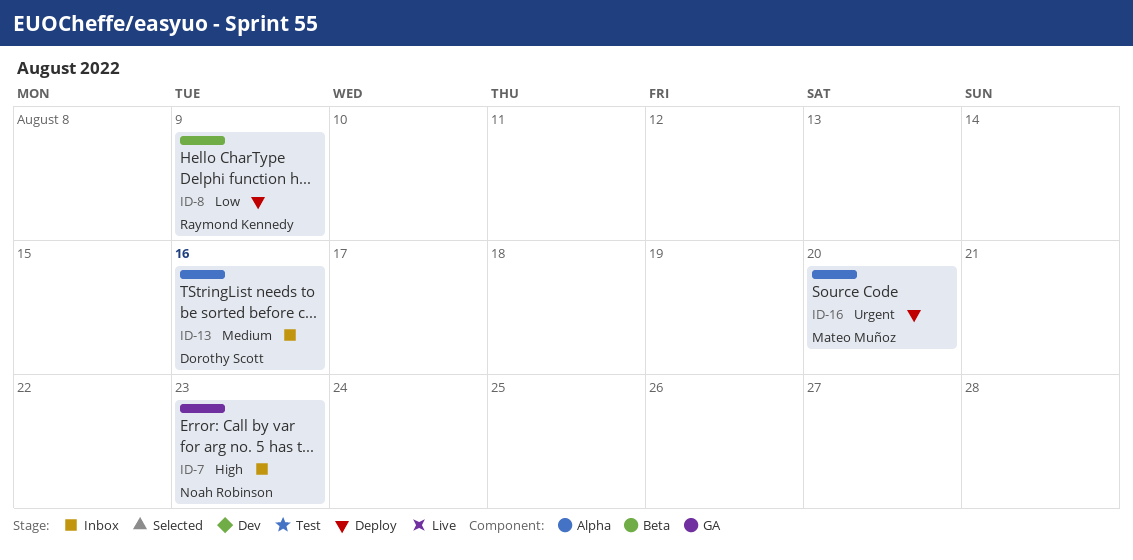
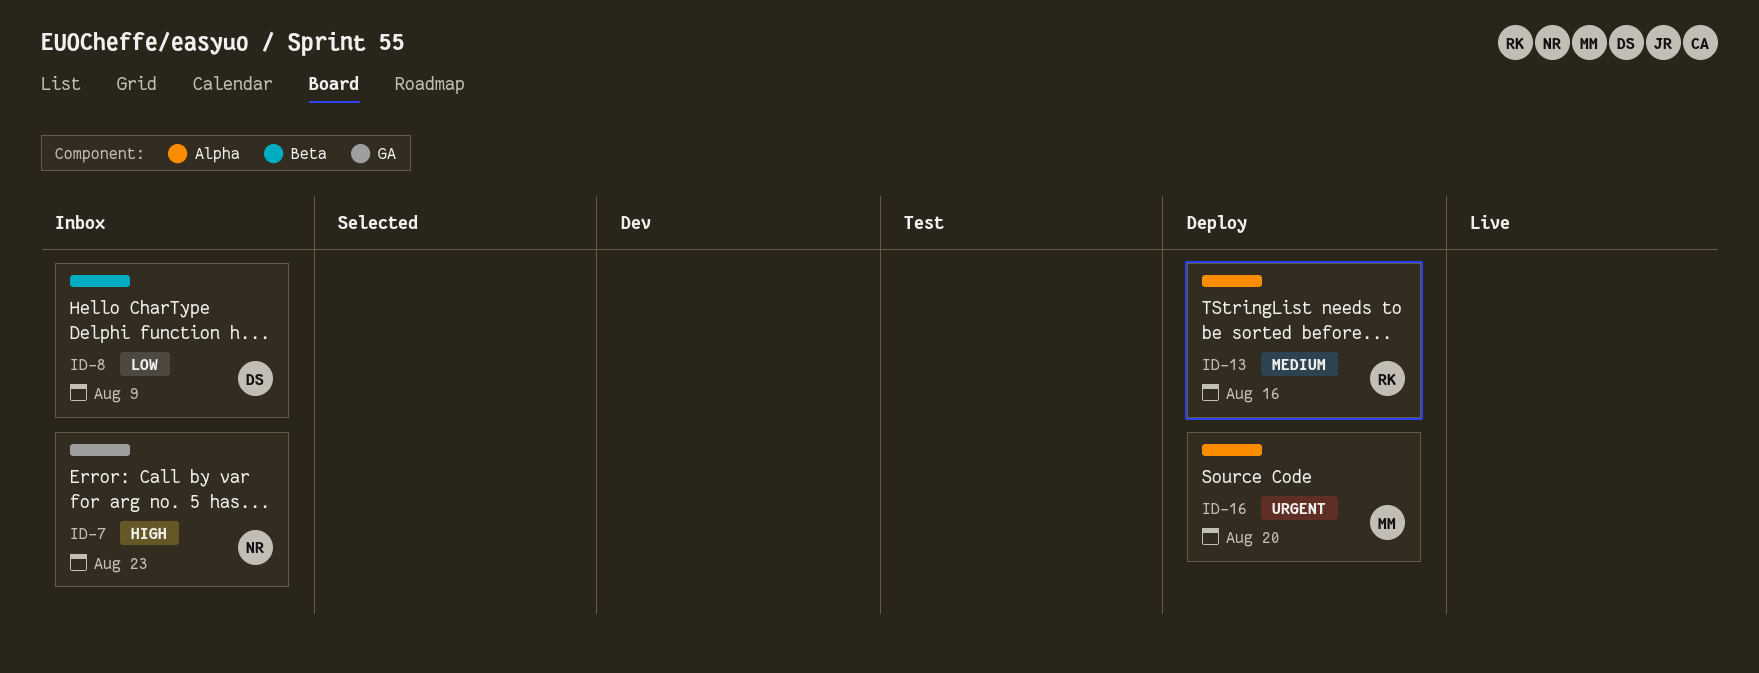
ID-8, status: Deploy -> Inbox
ID-8, owner: Raymond Kennedy -> Dorothy Scott
ID-13, status: Inbox -> Deploy
ID-13, owner: Dorothy Scott -> Raymond Kennedy

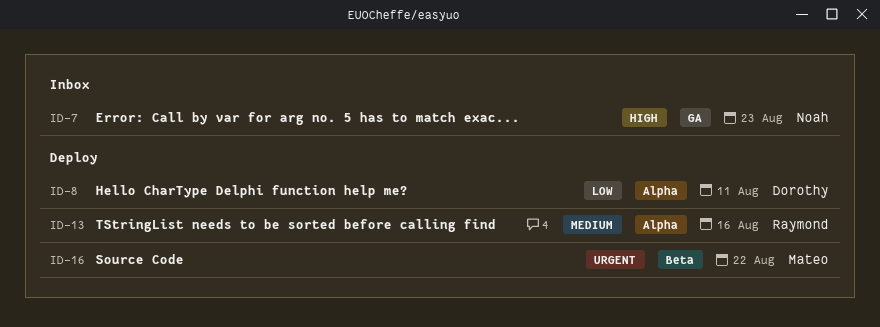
ID-8, status: Inbox -> Deploy
ID-8, label: Beta -> Alpha
ID-8, due: Aug 9 -> Aug 11
ID-16, label: Alpha -> Beta
ID-16, due: Aug 20 -> Aug 22

